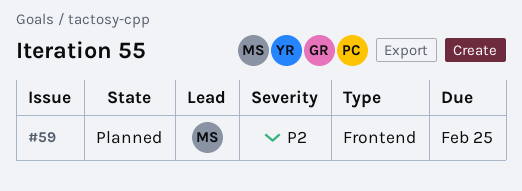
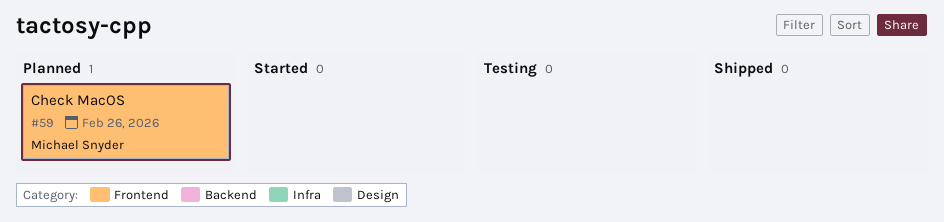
#59, due: Feb 25 -> Feb 26

